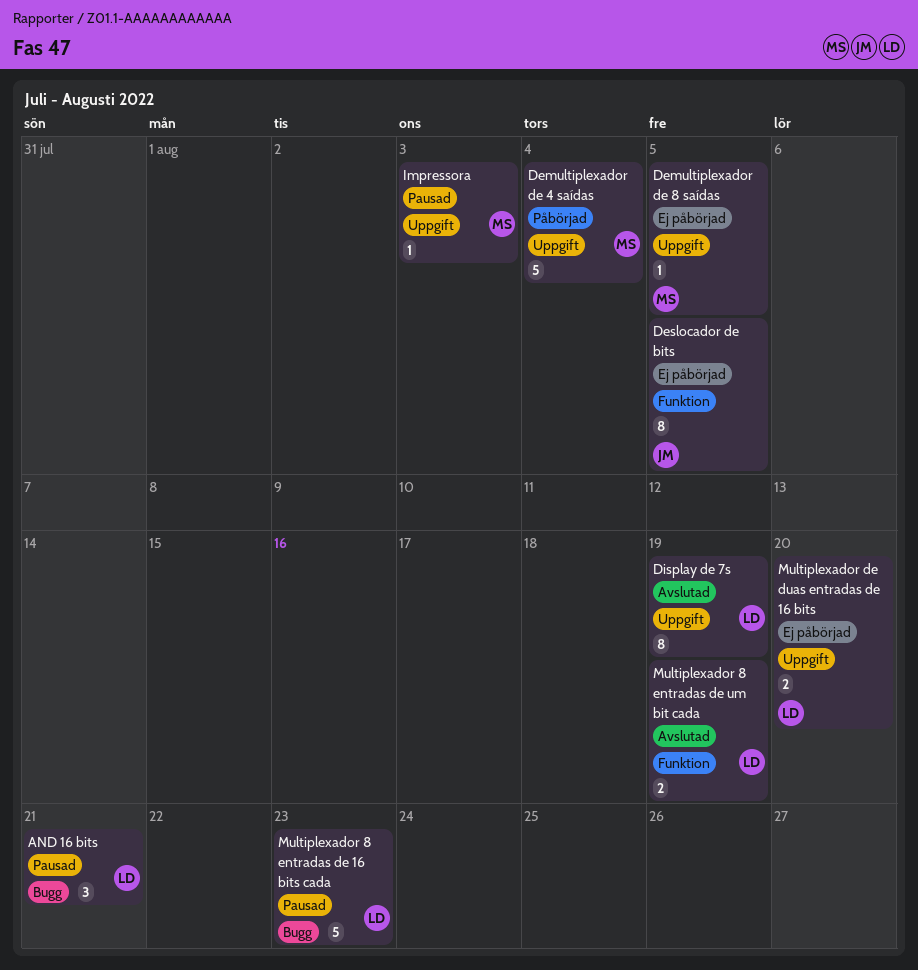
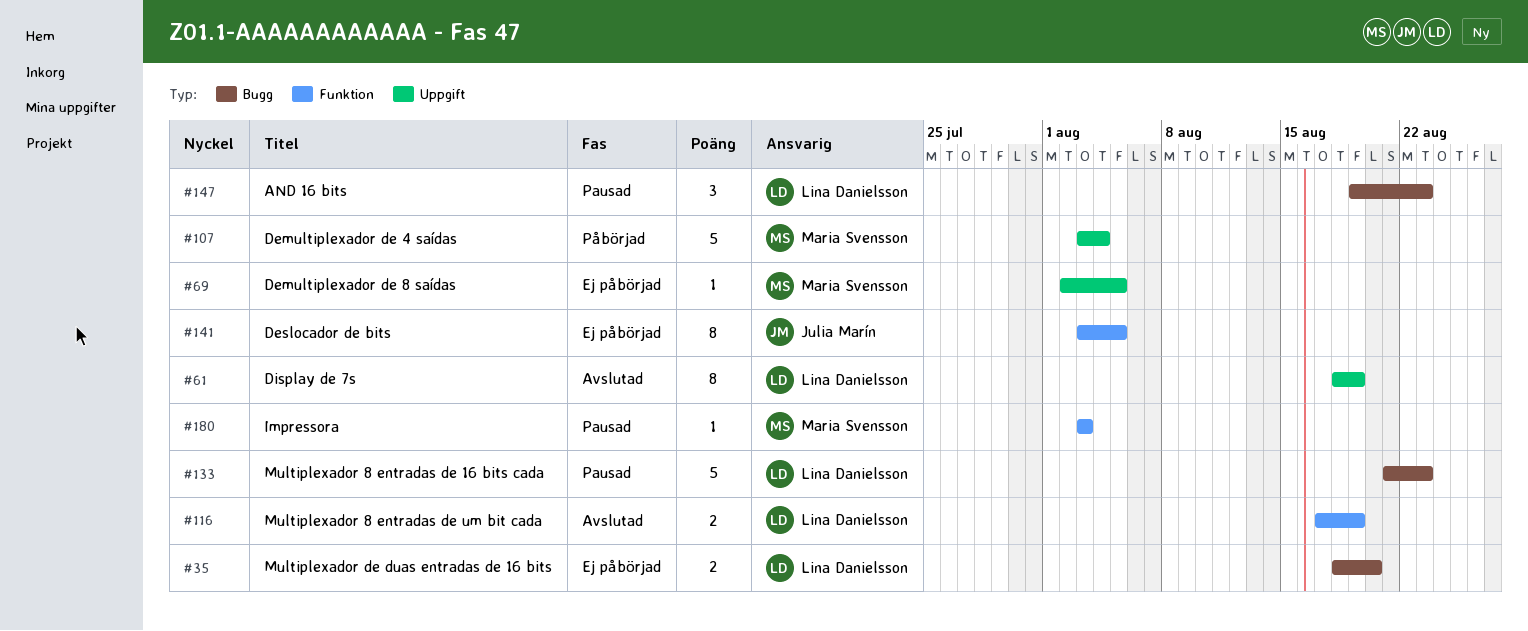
AND 16 bits, due: Aug 21 -> Aug 23
Impressora, label: Uppgift -> Funktion
Multiplexador de duas entradas de 16 bits, label: Uppgift -> Bugg

